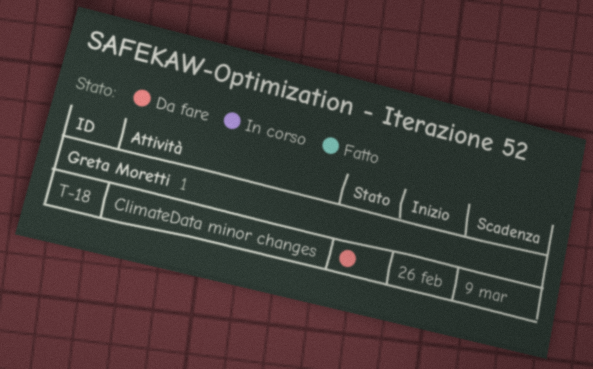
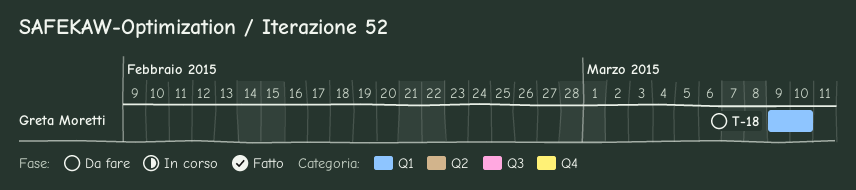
T-18, start: Feb 26 -> Mar 9
T-18, due: Mar 9 -> Mar 10

